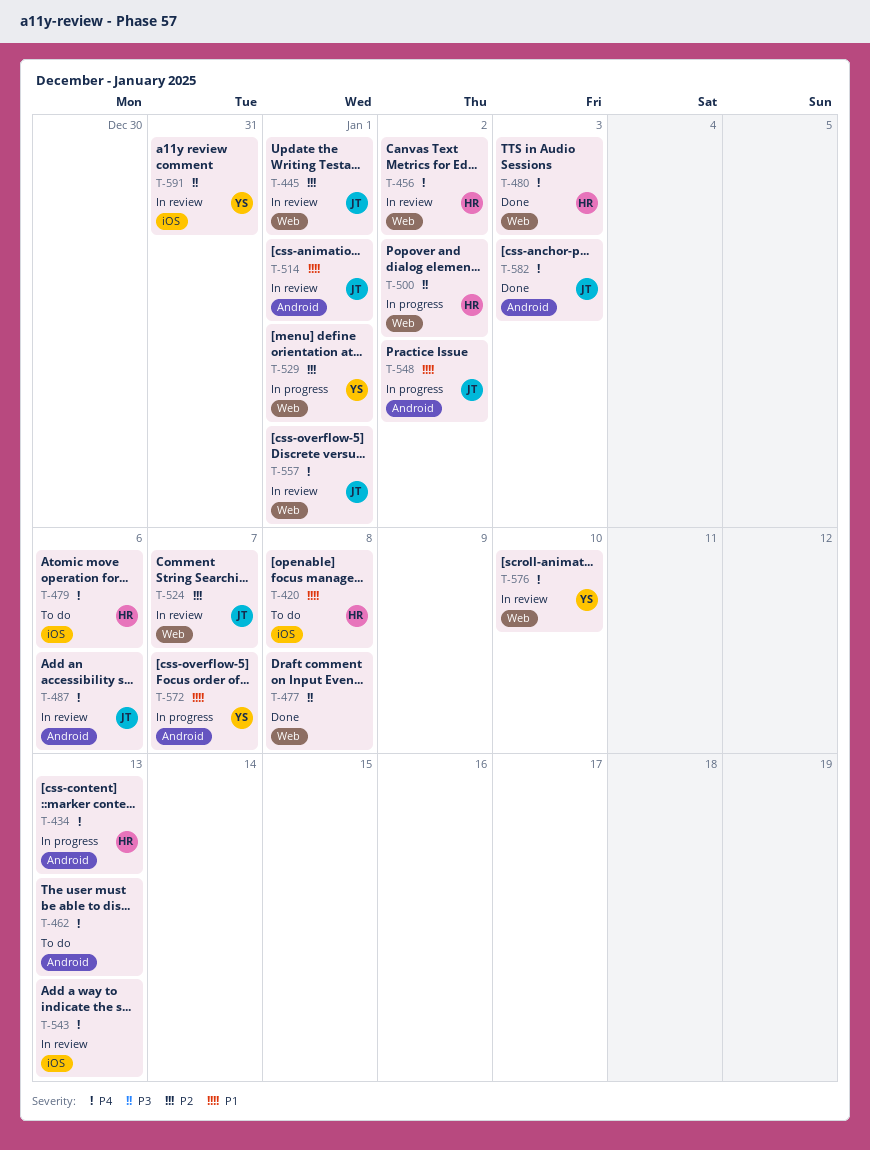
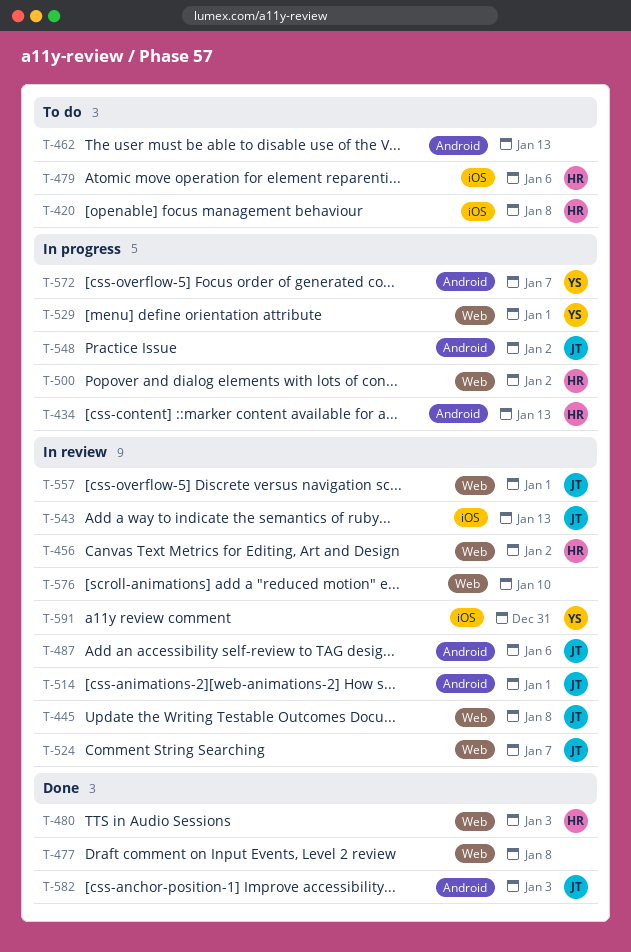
T-445, due: Jan 1 -> Jan 8
T-543, owner: none -> JT
T-576, owner: YS -> none

